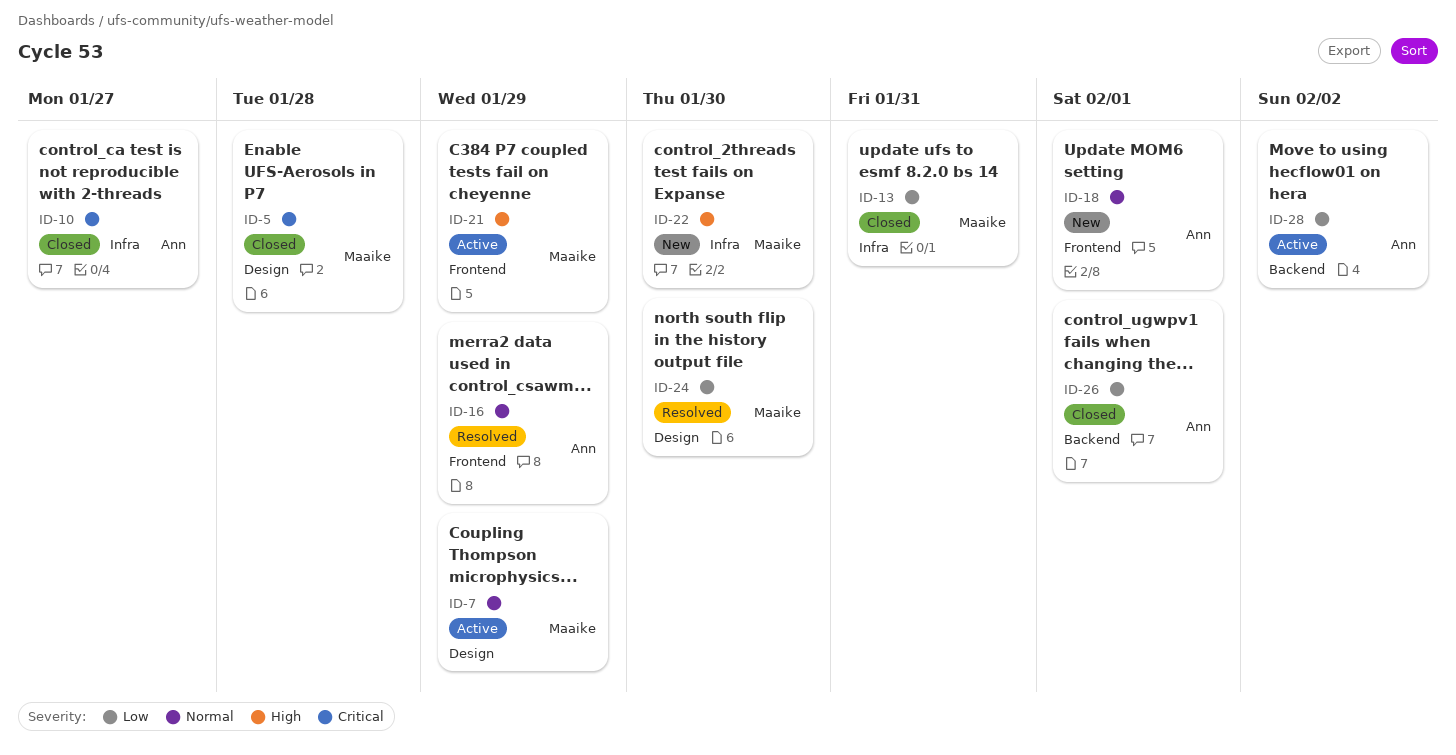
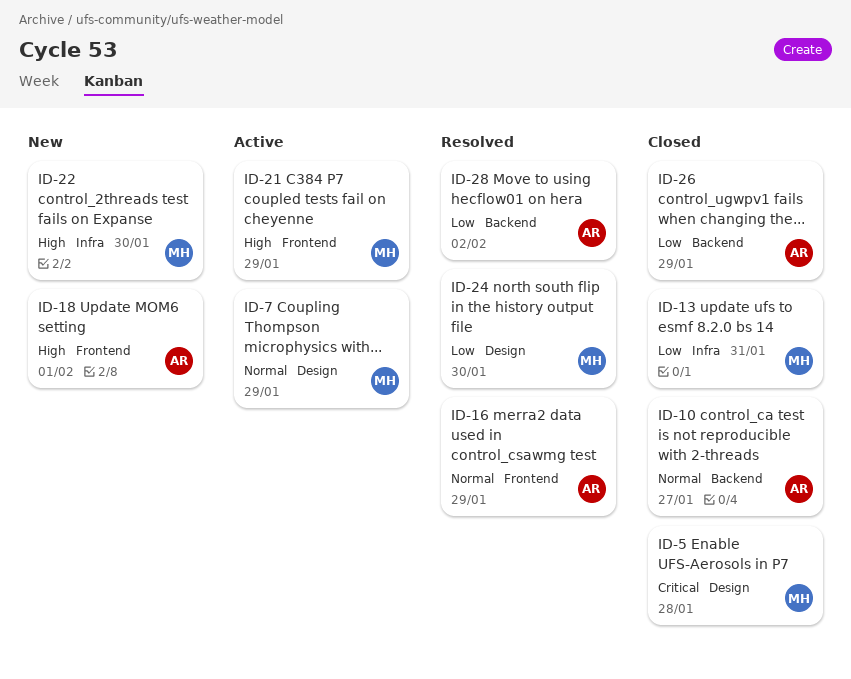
ID-10, priority: Critical -> Normal
ID-10, label: Infra -> Backend
ID-18, priority: Normal -> High
ID-26, due: Feb 1 -> Jan 29
ID-28, status: Active -> Resolved

